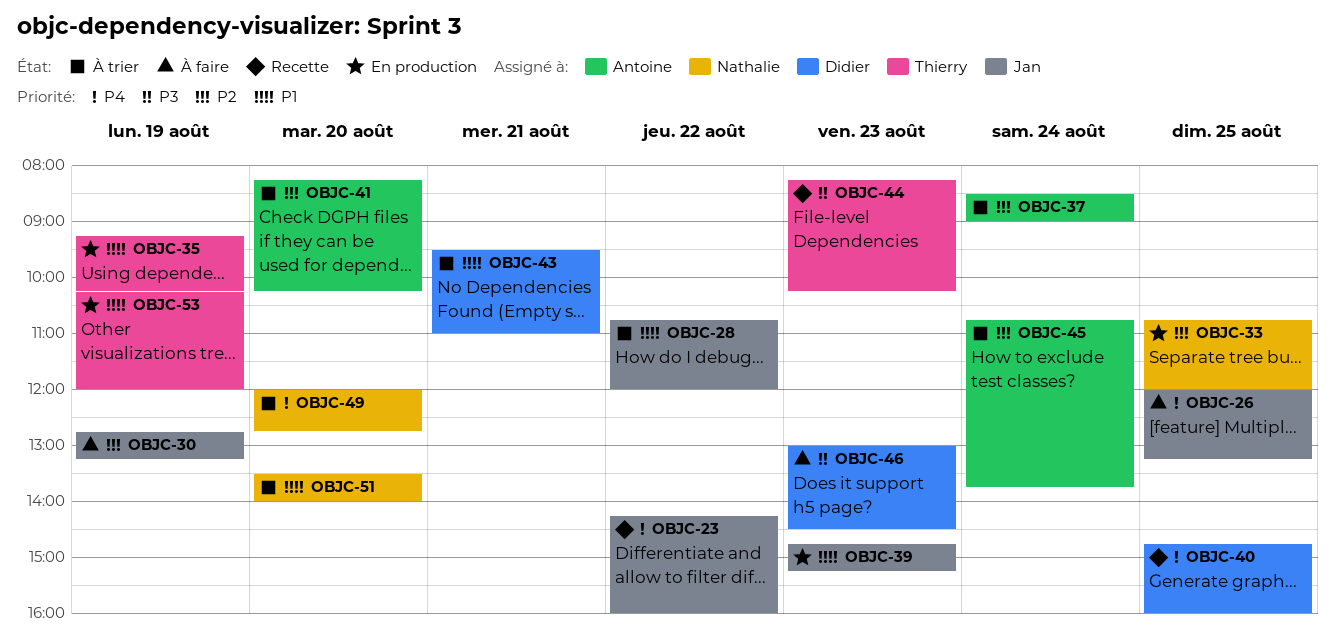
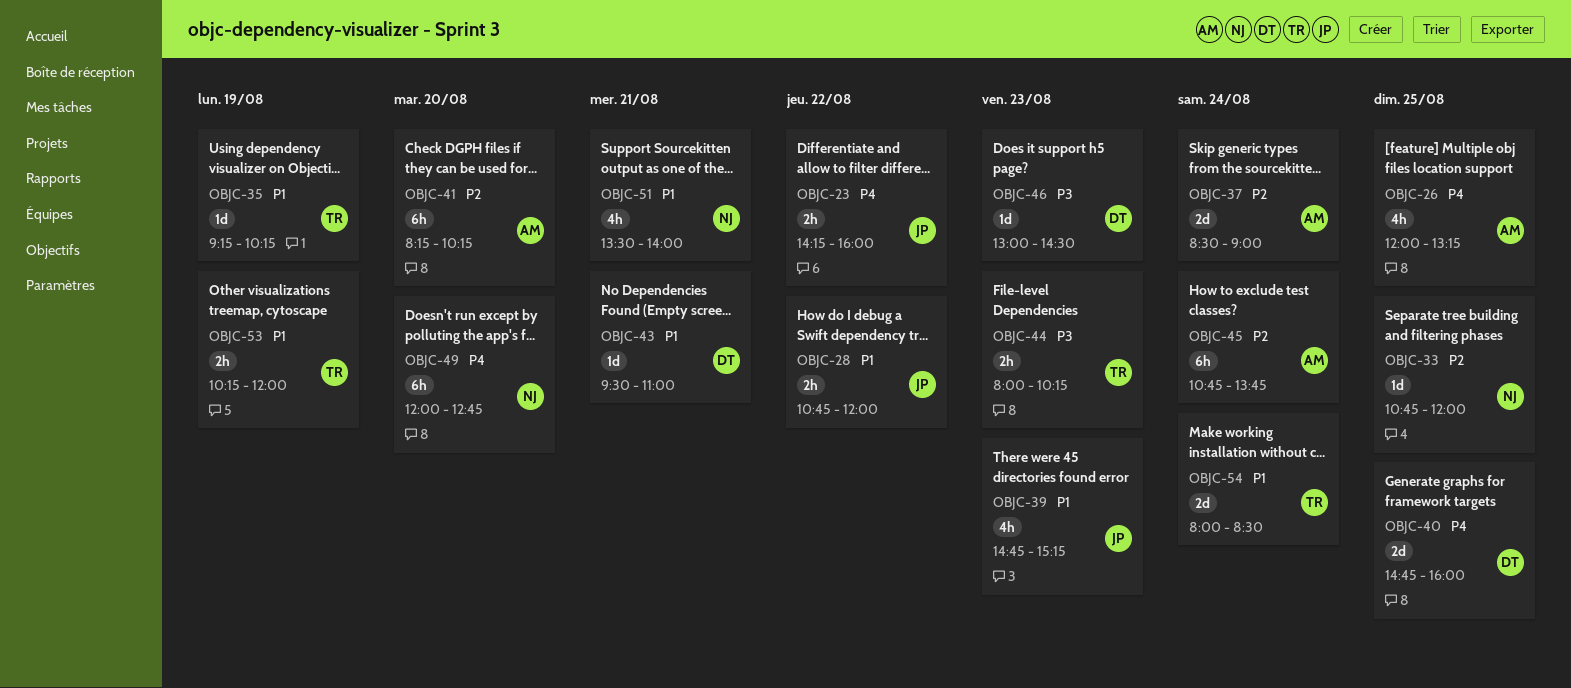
OBJC-26, owner: Jan -> Antoine
OBJC-30: present -> none
OBJC-44, begins: 08:15 -> 08:00
OBJC-51, day: Aug 20 -> Aug 21
OBJC-54: none -> present

